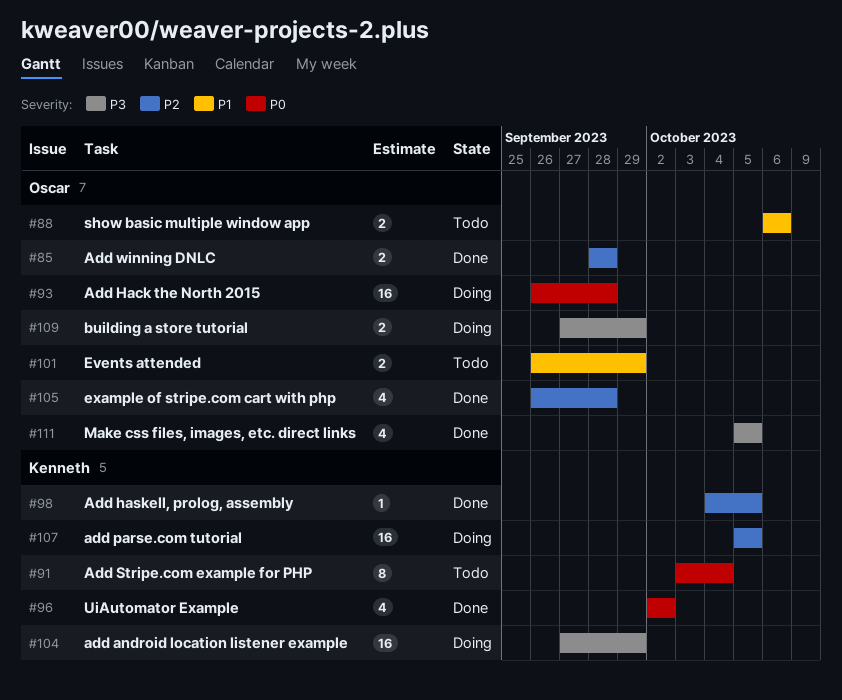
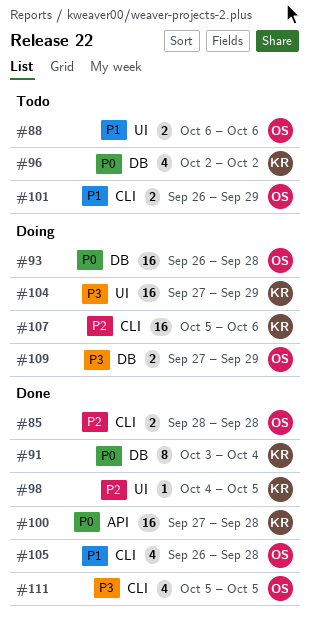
#91, status: Todo -> Done
#96, status: Done -> Todo
#100: none -> present
#105, priority: P2 -> P1
#107, due: Oct 5 -> Oct 6

